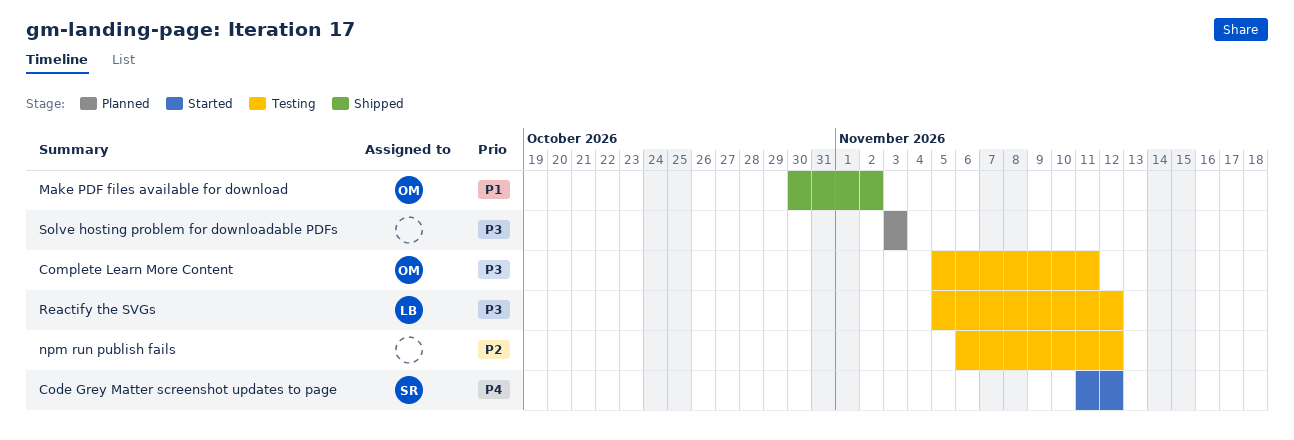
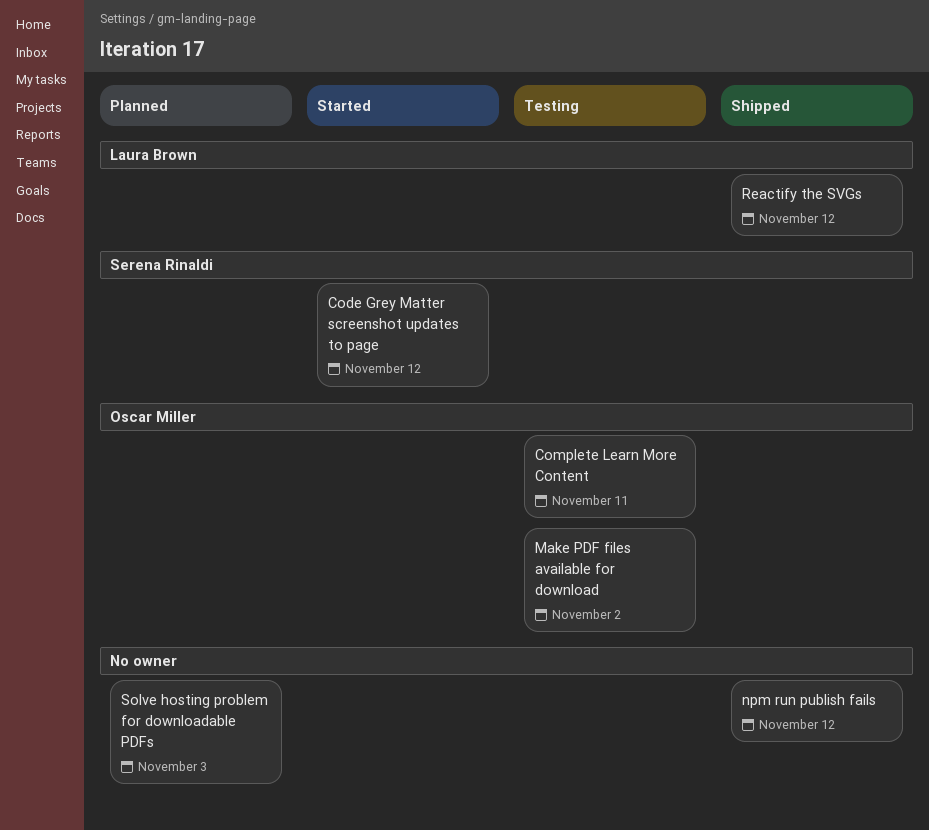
Make PDF files available for download, status: Shipped -> Testing
npm run publish fails, status: Testing -> Shipped
Reactify the SVGs, status: Testing -> Shipped

